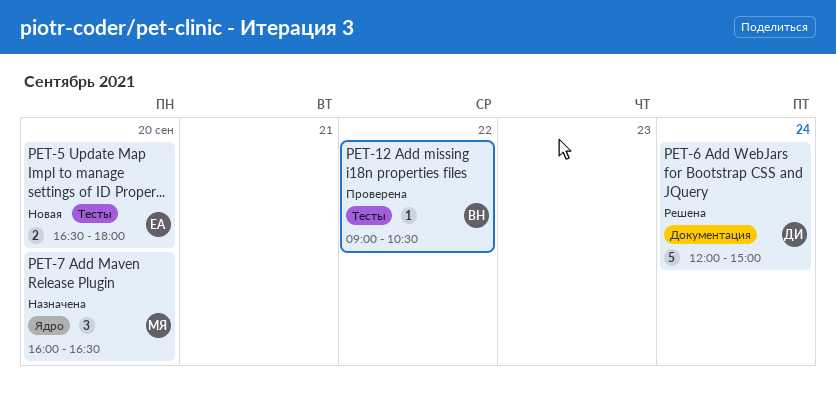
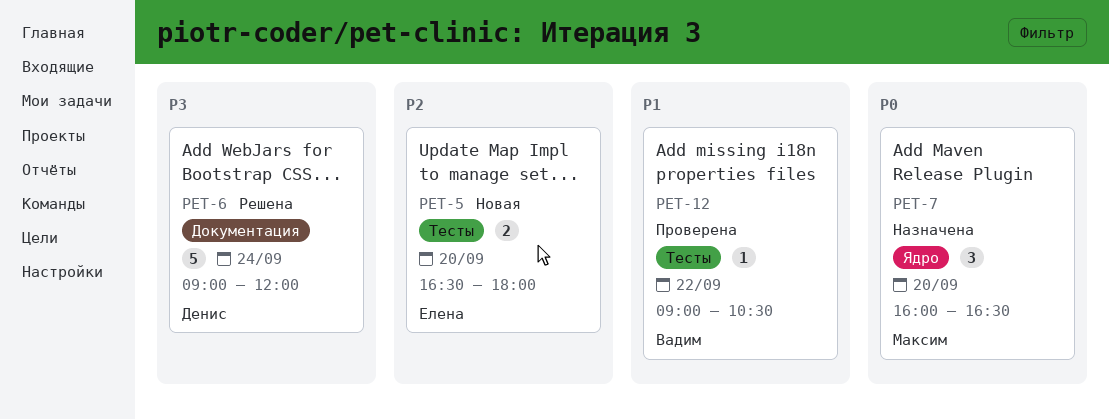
PET-6, begins: 12:00 -> 09:00
PET-6, ends: 15:00 -> 12:00

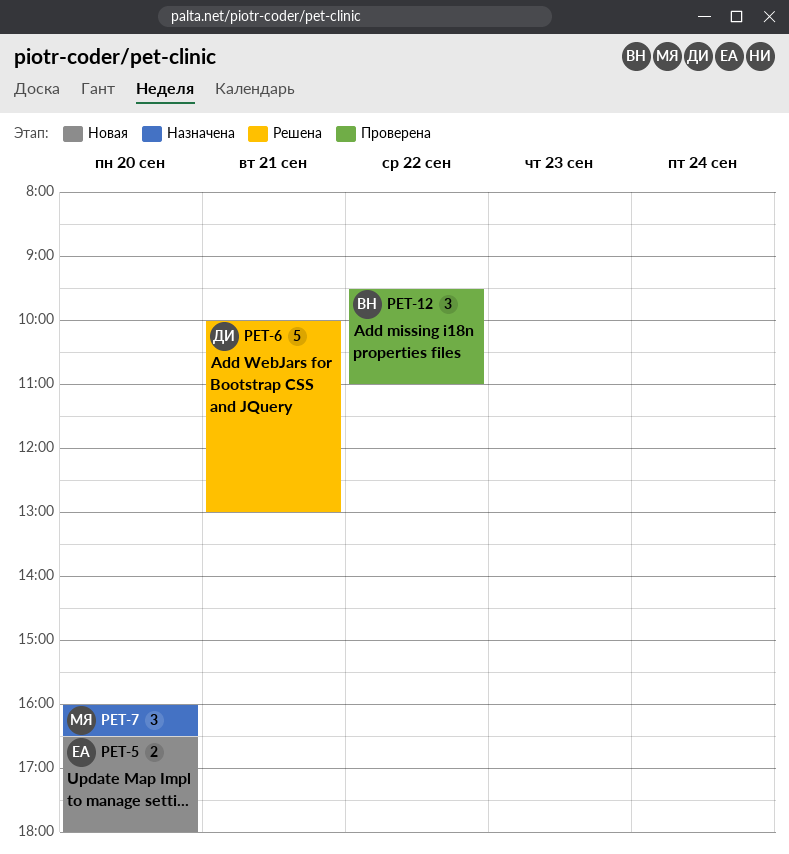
PET-6, day: Sep 24 -> Sep 21
PET-6, begins: 09:00 -> 10:00
PET-6, ends: 12:00 -> 13:00
PET-12, estimate: 1 -> 3
PET-12, begins: 09:00 -> 09:30
PET-12, ends: 10:30 -> 11:00

